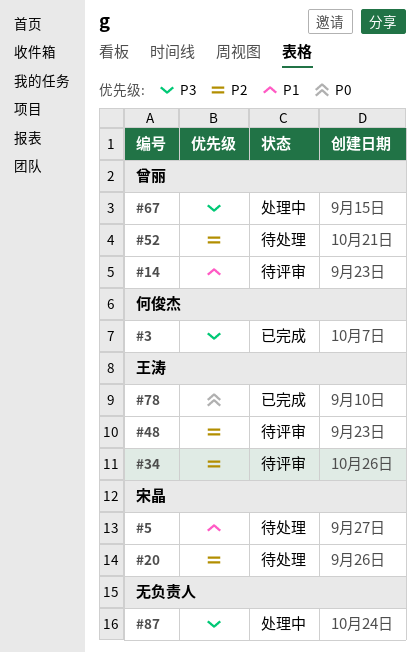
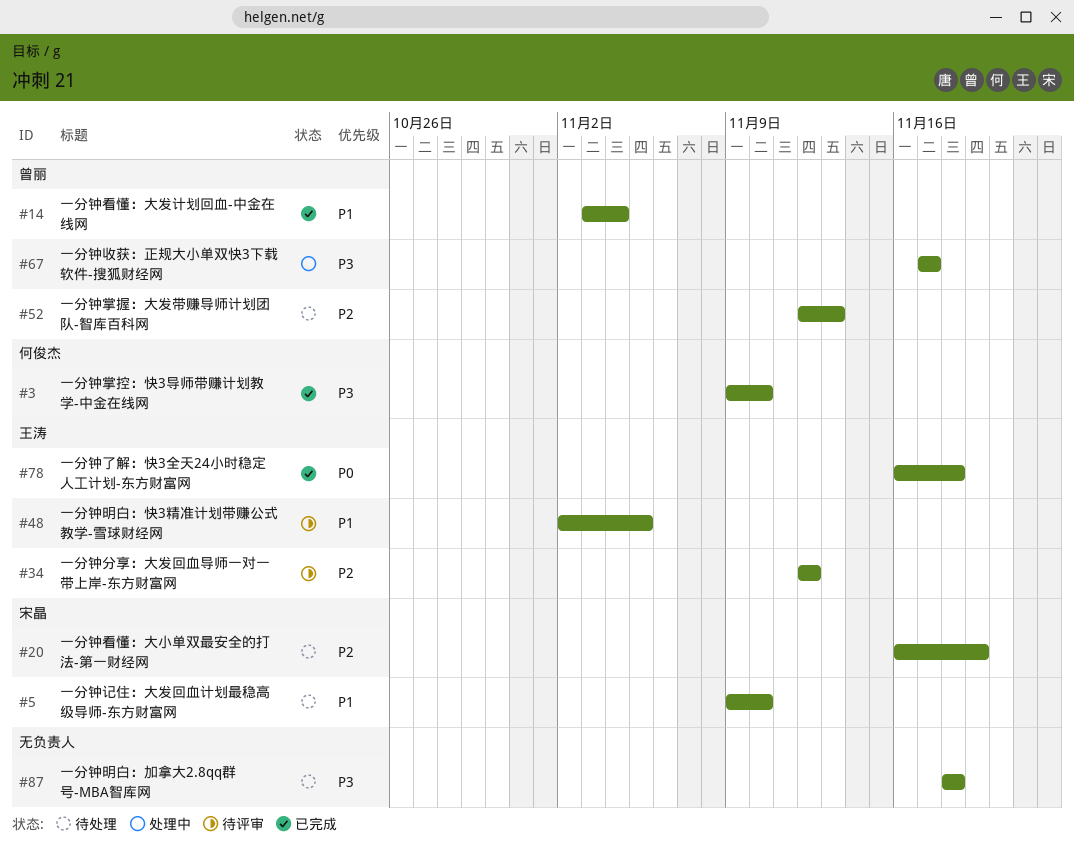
#14, status: 待评审 -> 已完成
#48, priority: P2 -> P1
#87, status: 处理中 -> 待处理

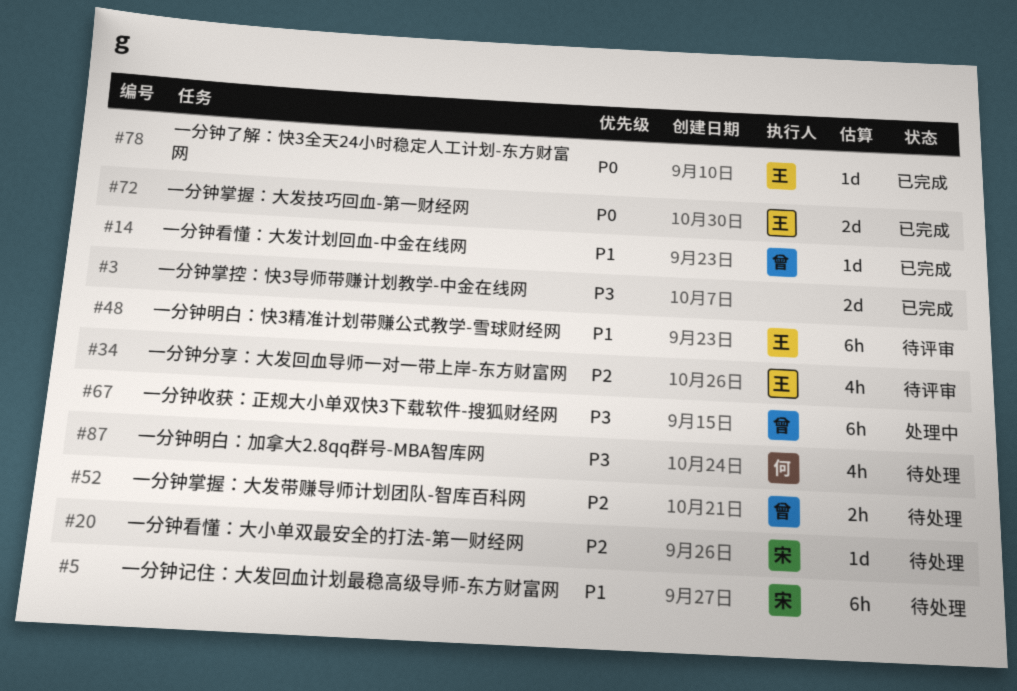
#3, owner: 何俊杰 -> none
#72: none -> present
#87, owner: none -> 何俊杰

